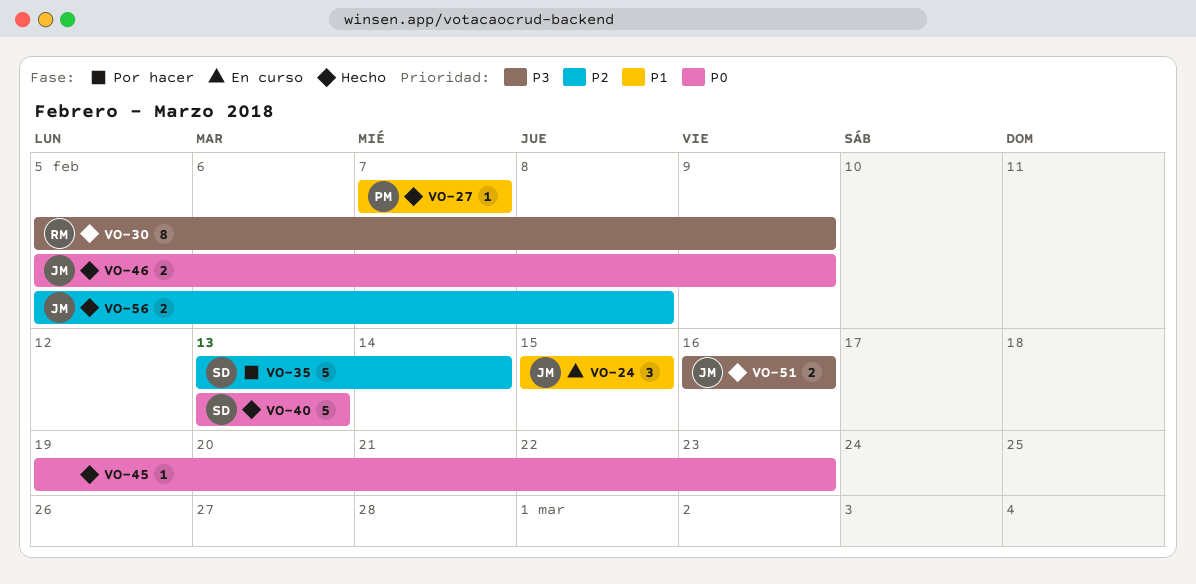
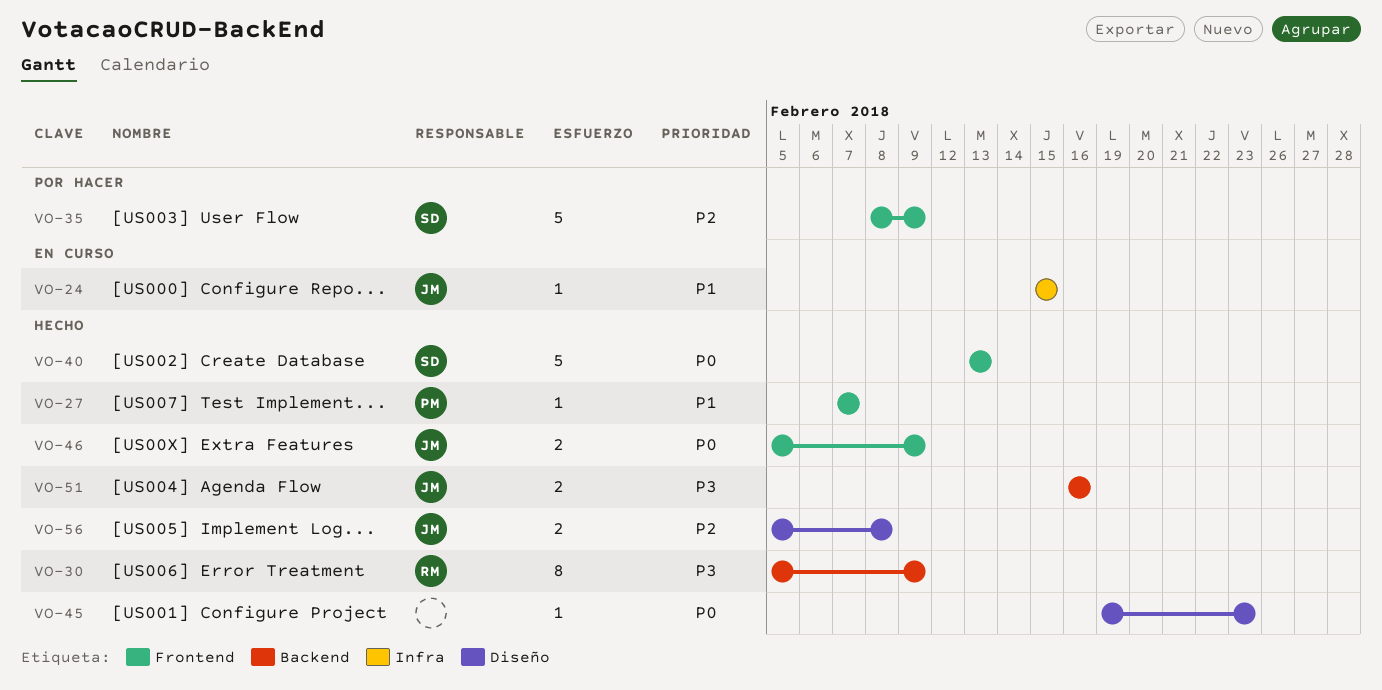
VO-24, estimate: 3 -> 1
VO-35, start: Feb 13 -> Feb 8
VO-35, due: Feb 14 -> Feb 9

